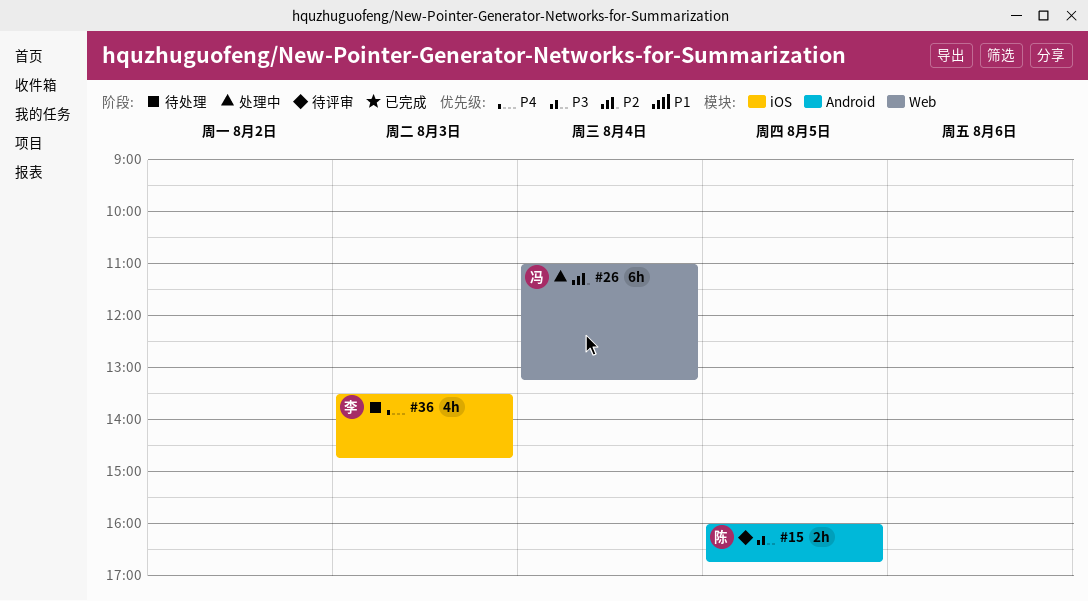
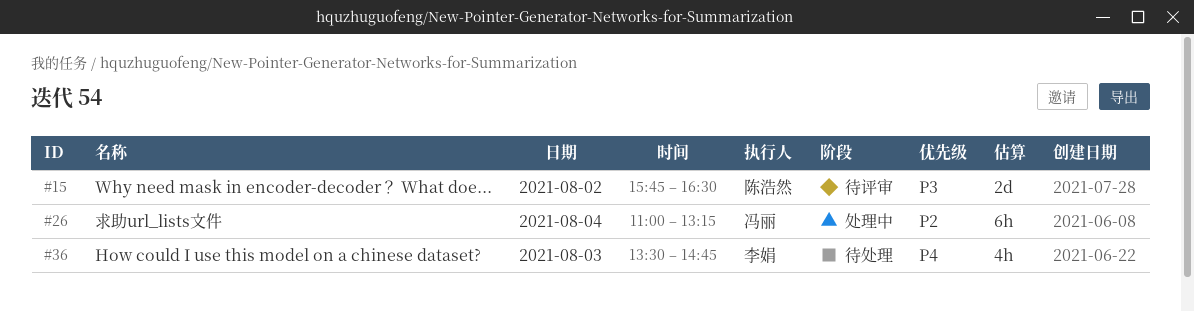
#15, estimate: 2h -> 2d
#15, day: Aug 5 -> Aug 2
#15, begins: 16:00 -> 15:45
#15, ends: 16:45 -> 16:30

